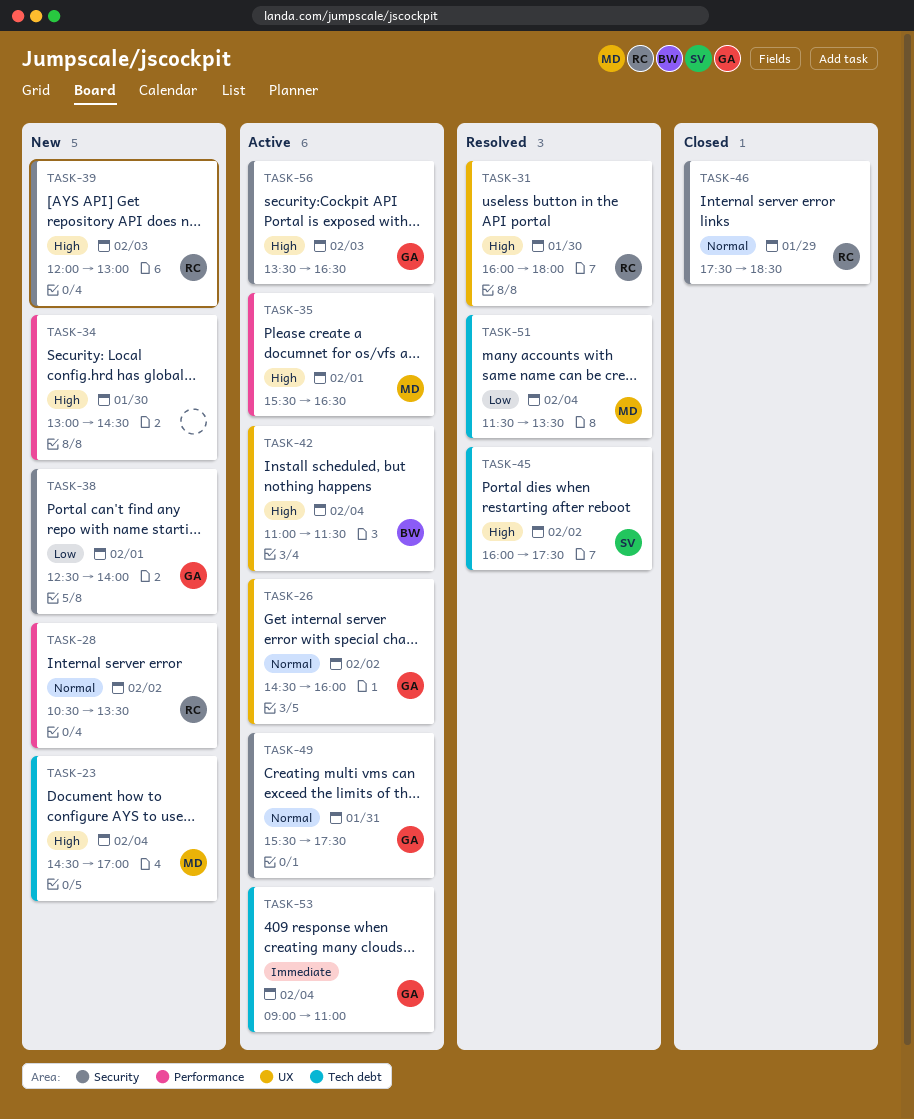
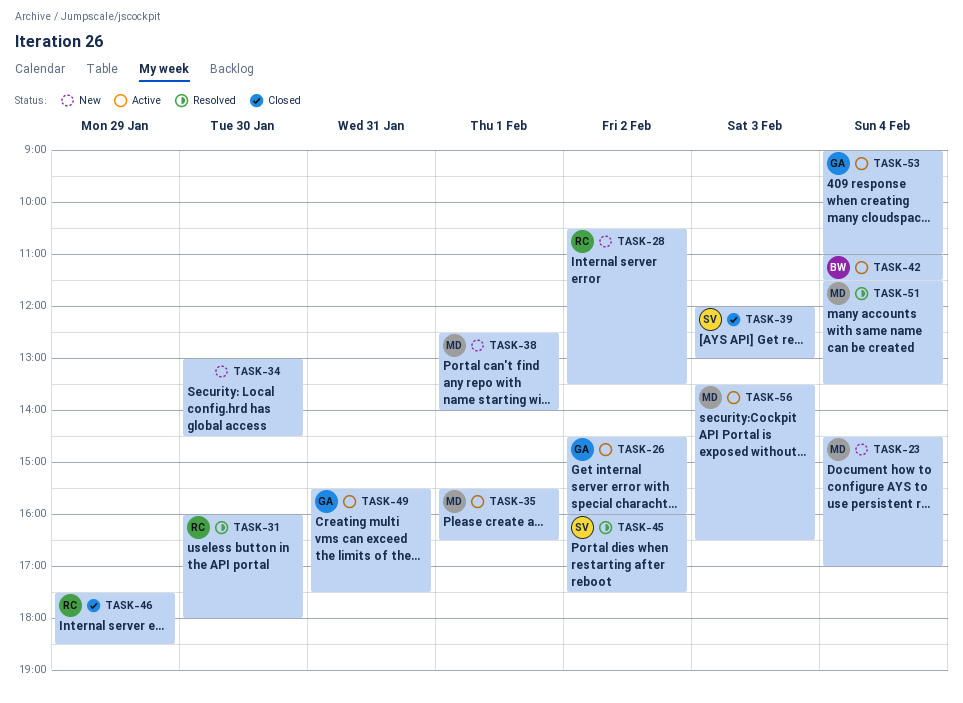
TASK-38, owner: GA -> MD
TASK-39, status: New -> Closed
TASK-39, owner: RC -> SV
TASK-56, owner: GA -> MD

